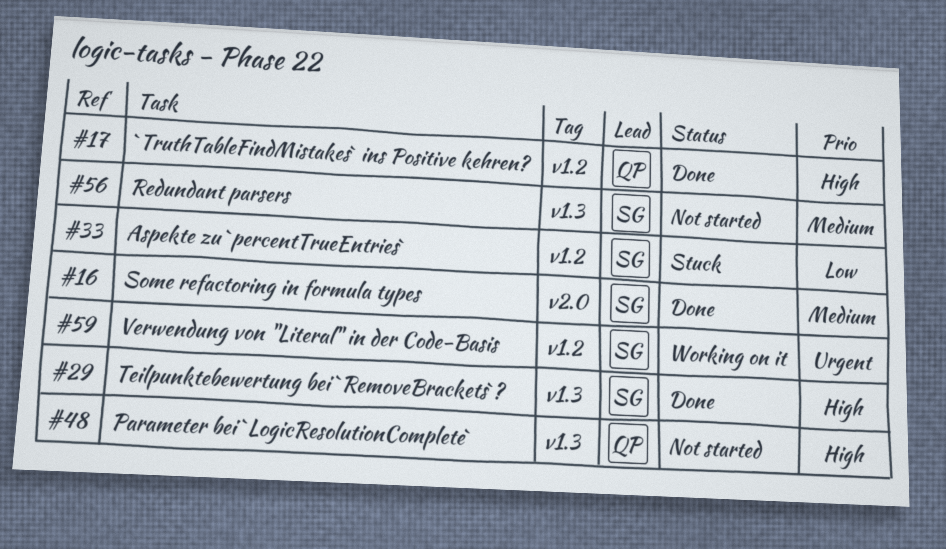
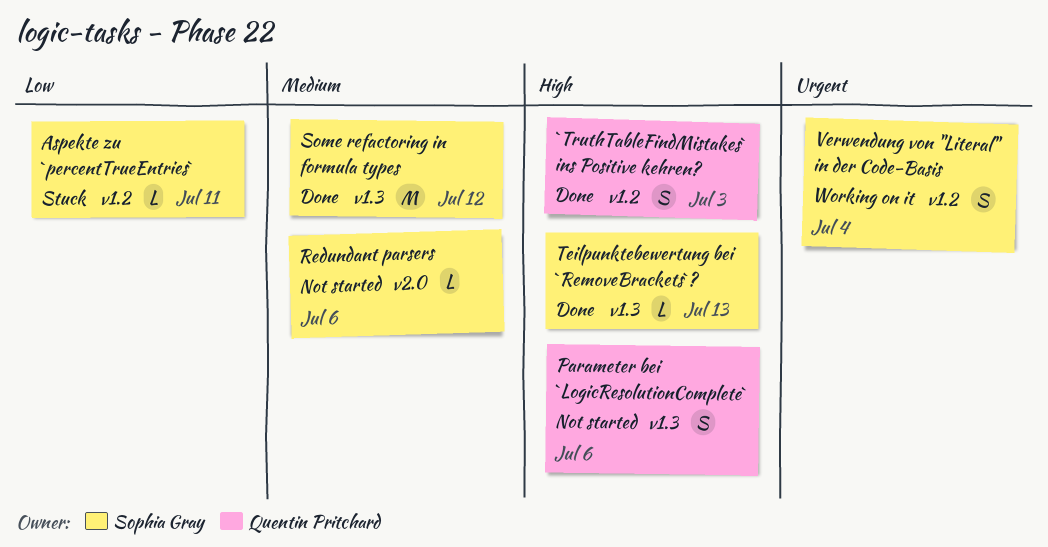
Redundant parsers, label: v1.3 -> v2.0
Some refactoring in formula types, label: v2.0 -> v1.3

